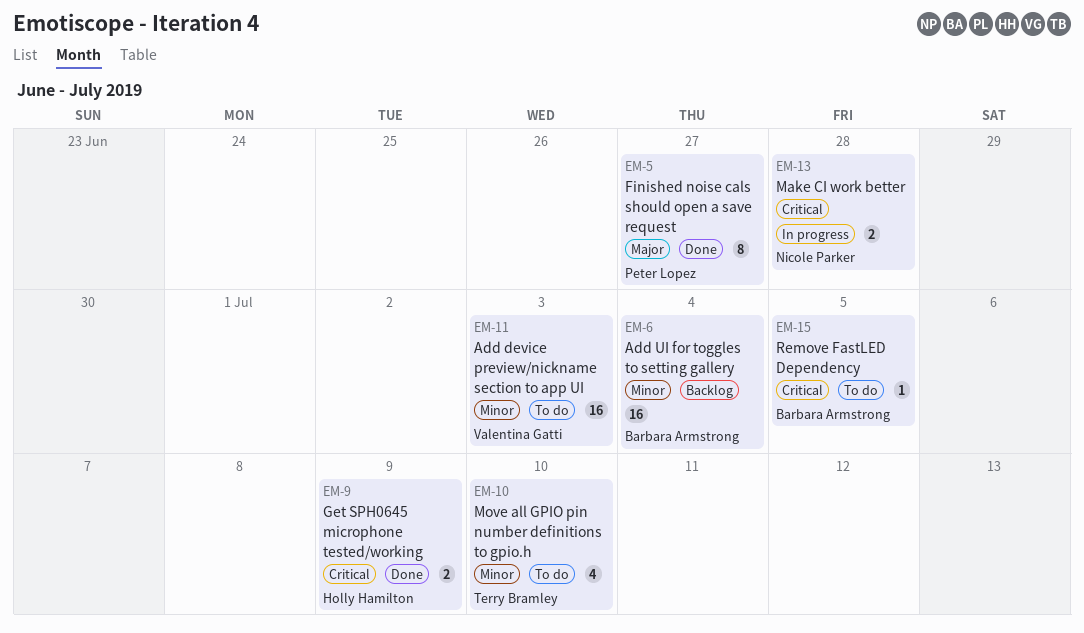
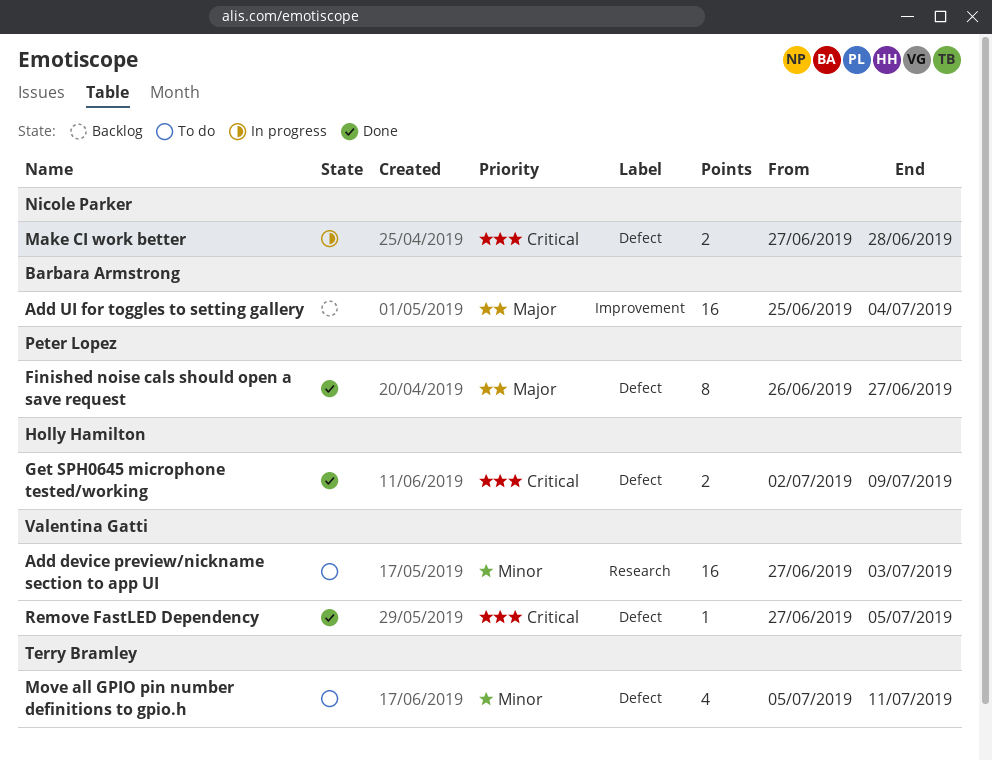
Add UI for toggles to setting gallery, priority: Minor -> Major
Move all GPIO pin number definitions to gpio.h, due: Jul 10 -> Jul 11
Remove FastLED Dependency, status: To do -> Done
Remove FastLED Dependency, owner: Barbara Armstrong -> Valentina Gatti

